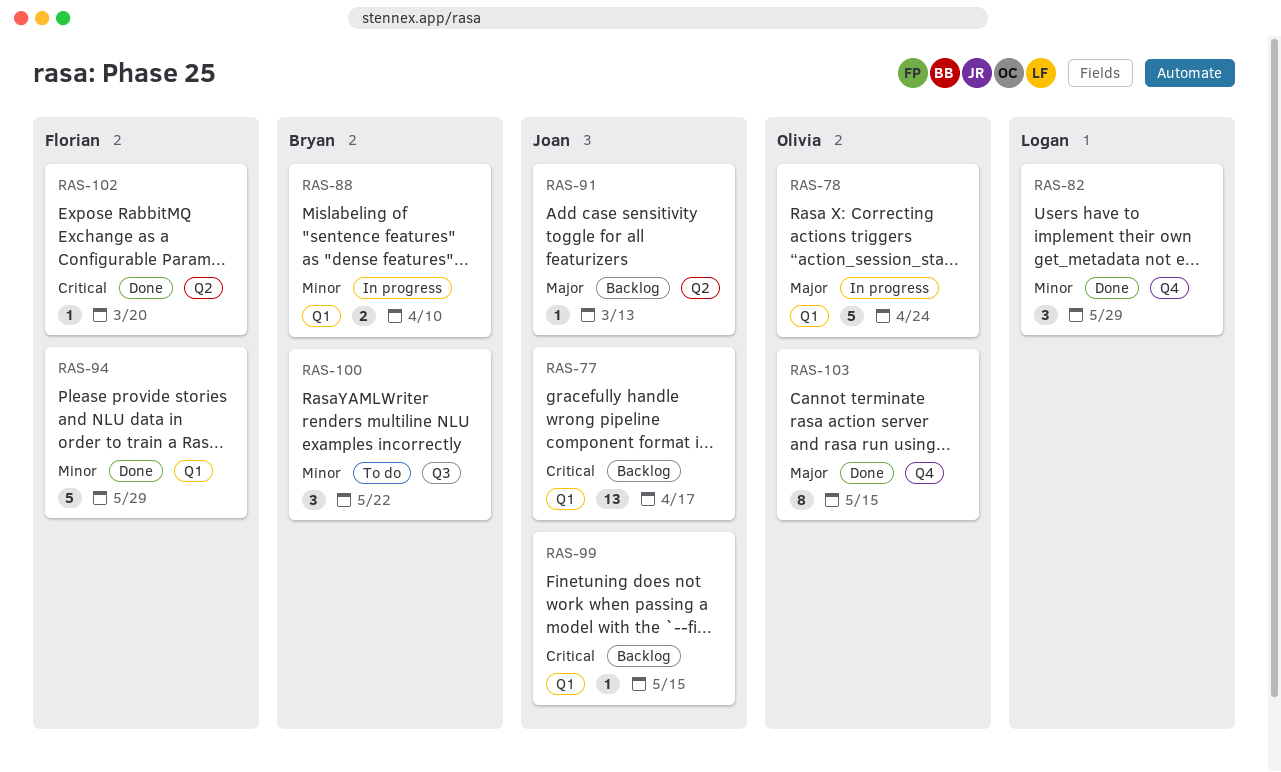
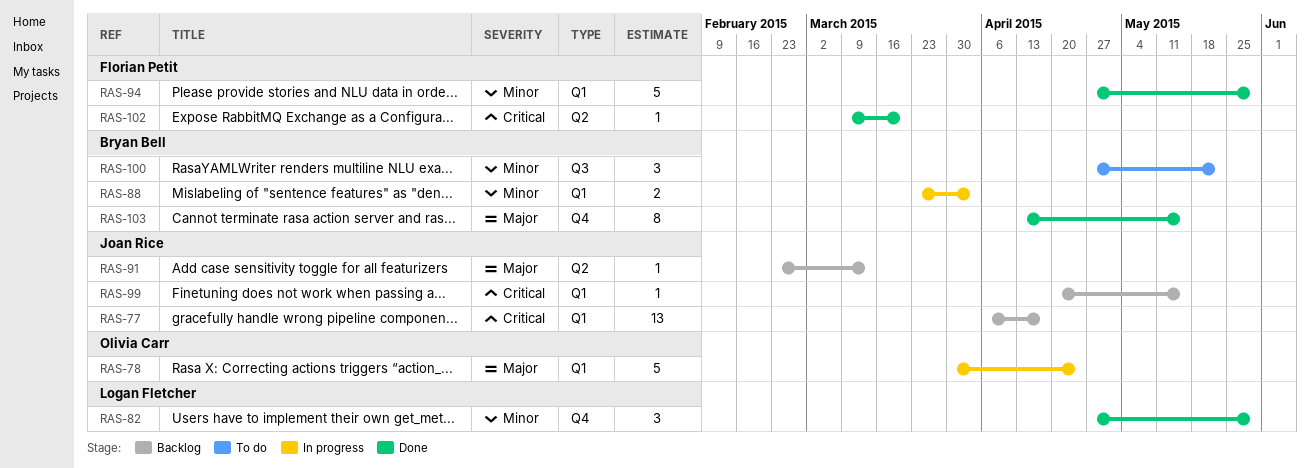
RAS-88, due: Apr 10 -> Apr 3
RAS-103, owner: Olivia Carr -> Bryan Bell

